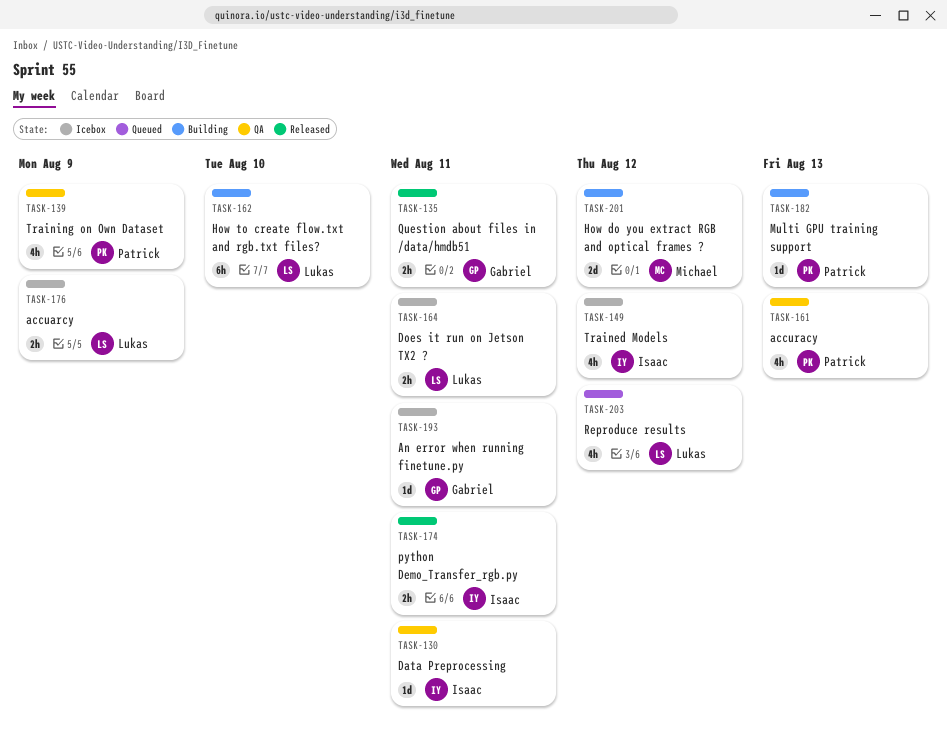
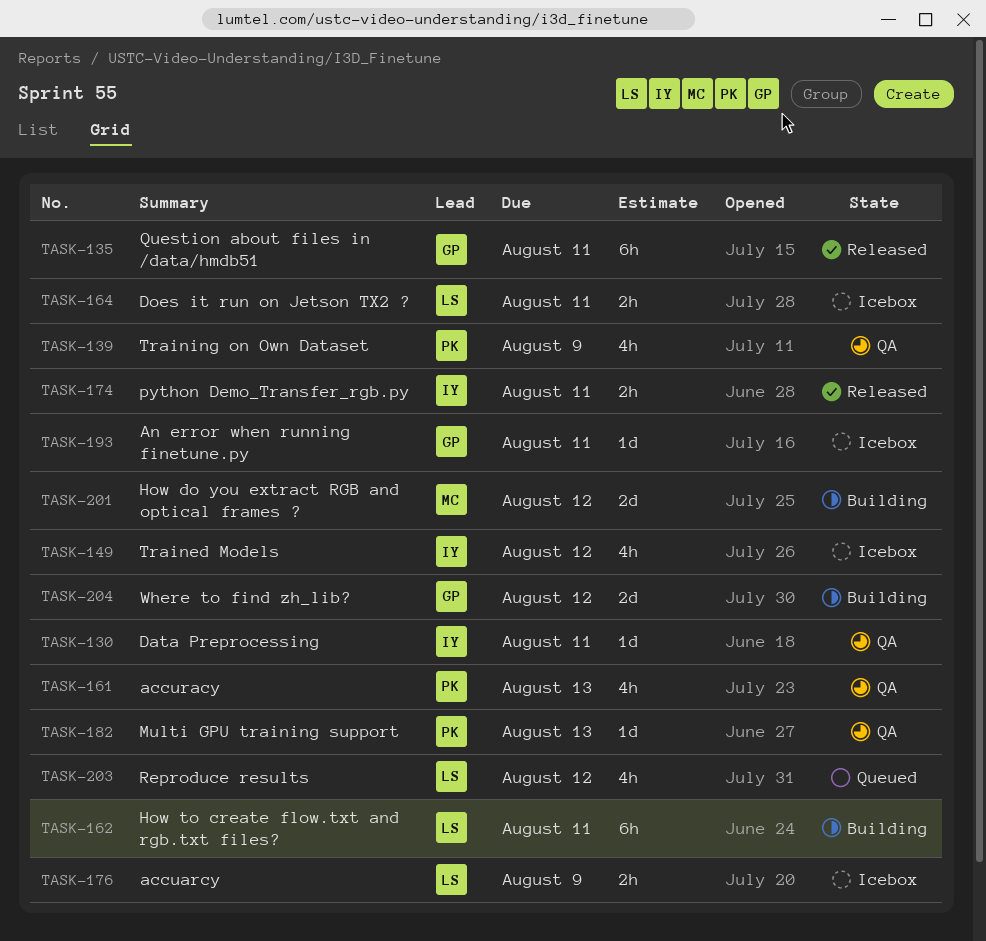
TASK-135, estimate: 2h -> 6h
TASK-162, due: Aug 10 -> Aug 11
TASK-182, status: Building -> QA
TASK-204: none -> present

